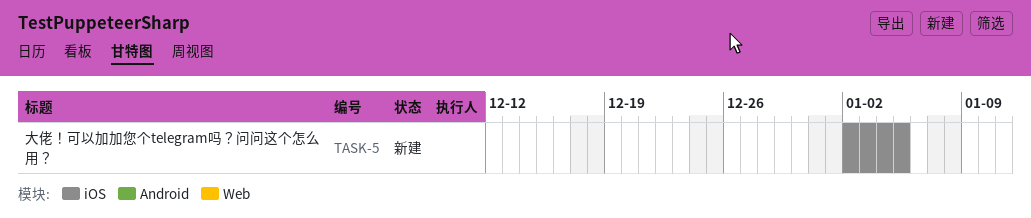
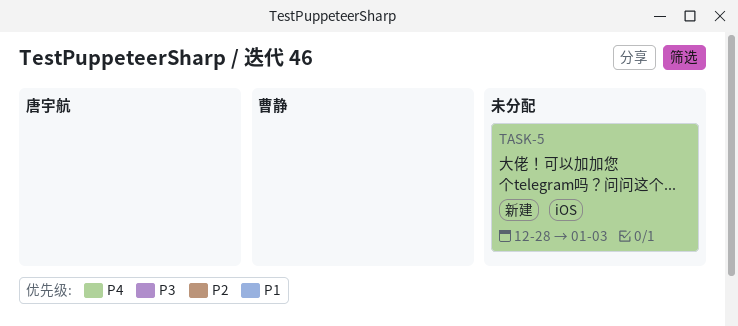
TASK-5, start: Jan 2 -> Dec 28
TASK-5, due: Jan 5 -> Jan 3

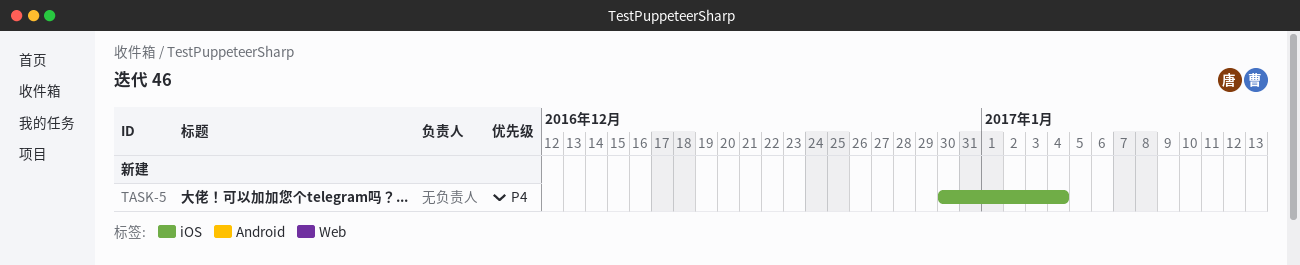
TASK-5, start: Dec 28 -> Dec 30
TASK-5, due: Jan 3 -> Jan 4

